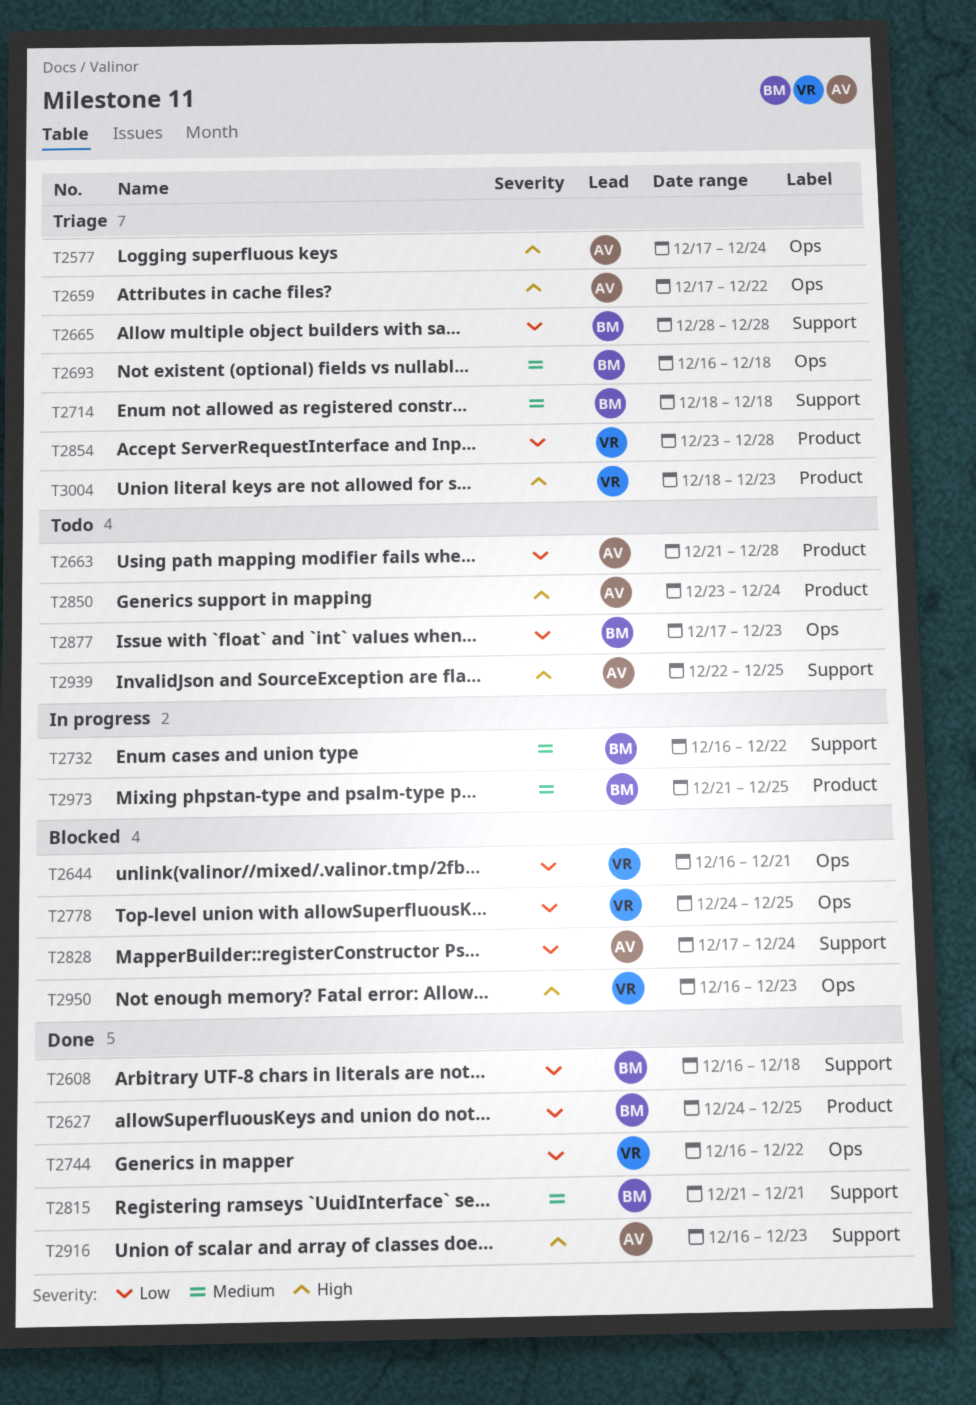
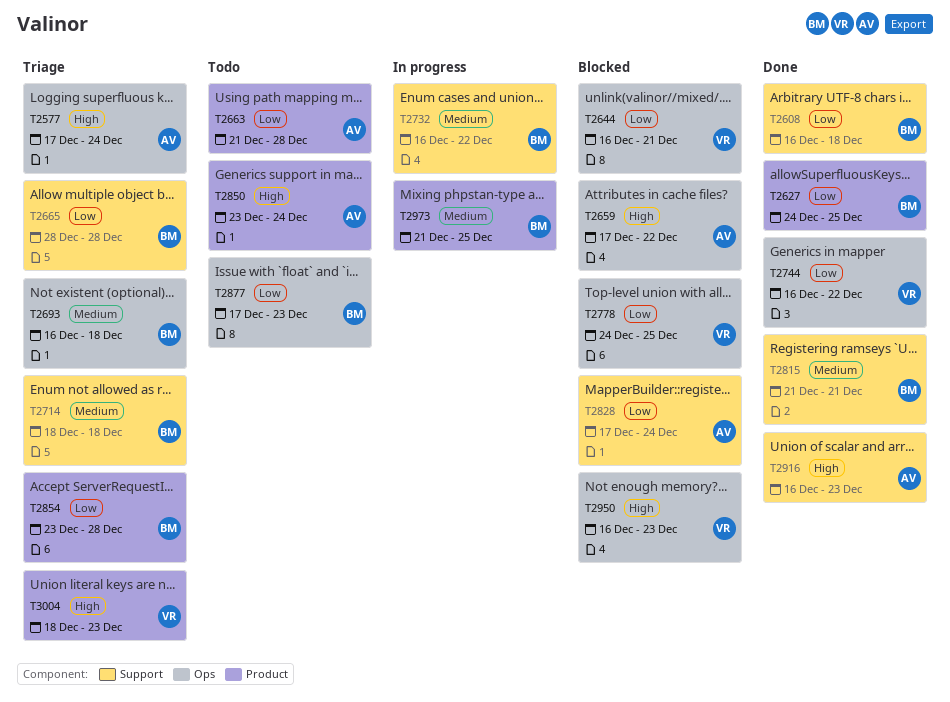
T2659, status: Triage -> Blocked
T2854, owner: VR -> BM
T2939: present -> none

